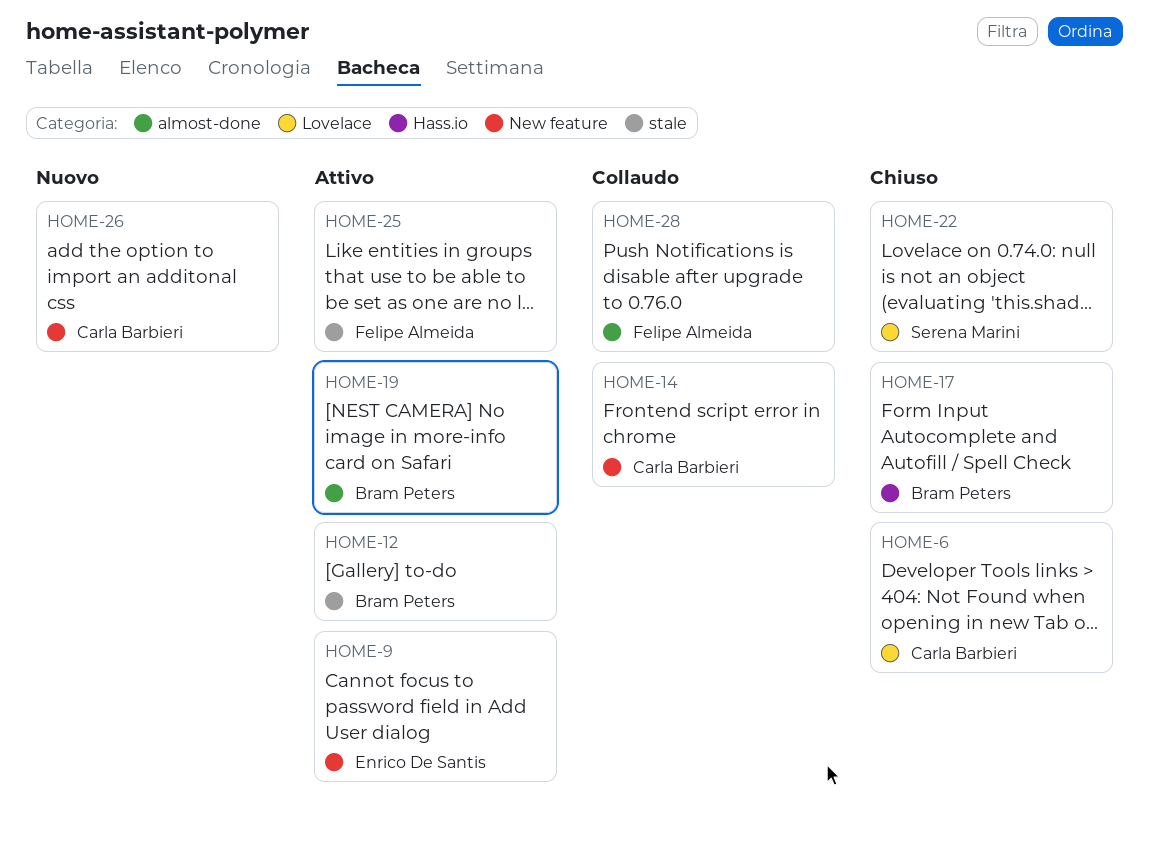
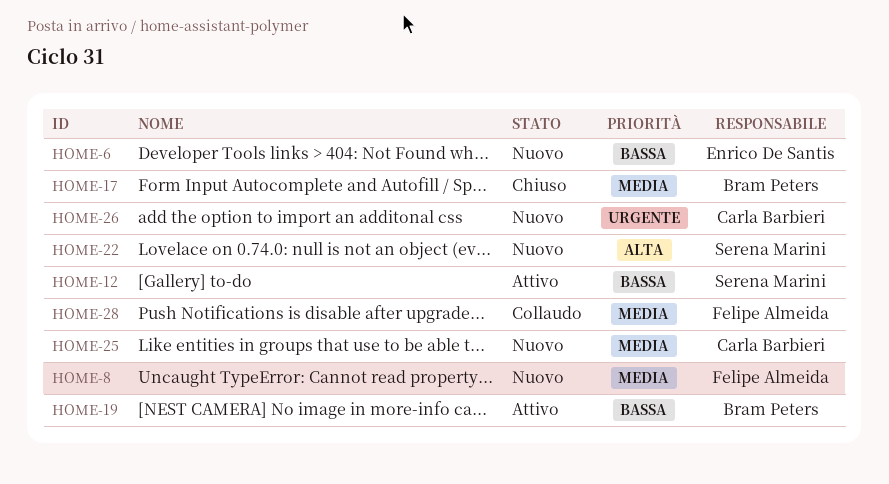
HOME-6, status: Chiuso -> Nuovo
HOME-6, owner: Carla Barbieri -> Enrico De Santis
HOME-8: none -> present
HOME-9: present -> none
HOME-12, owner: Bram Peters -> Serena Marini
HOME-14: present -> none
HOME-22, status: Chiuso -> Nuovo
HOME-25, status: Attivo -> Nuovo
HOME-25, owner: Felipe Almeida -> Carla Barbieri

